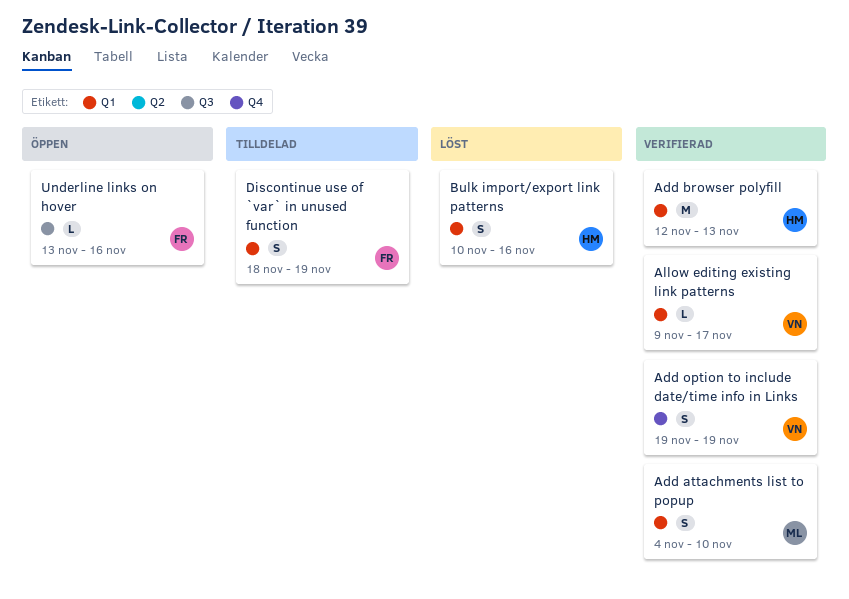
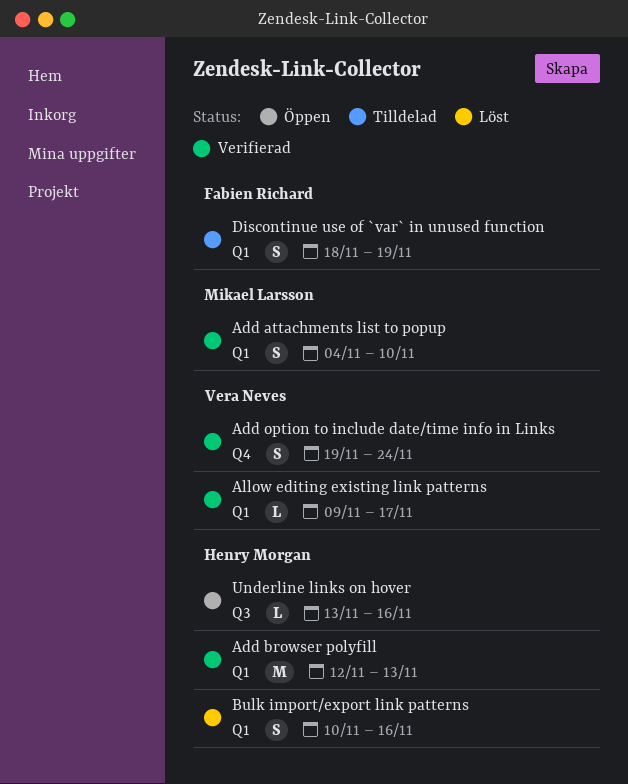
Add option to include date/time info in Links, due: Nov 19 -> Nov 24
Underline links on hover, owner: Fabien Richard -> Henry Morgan

